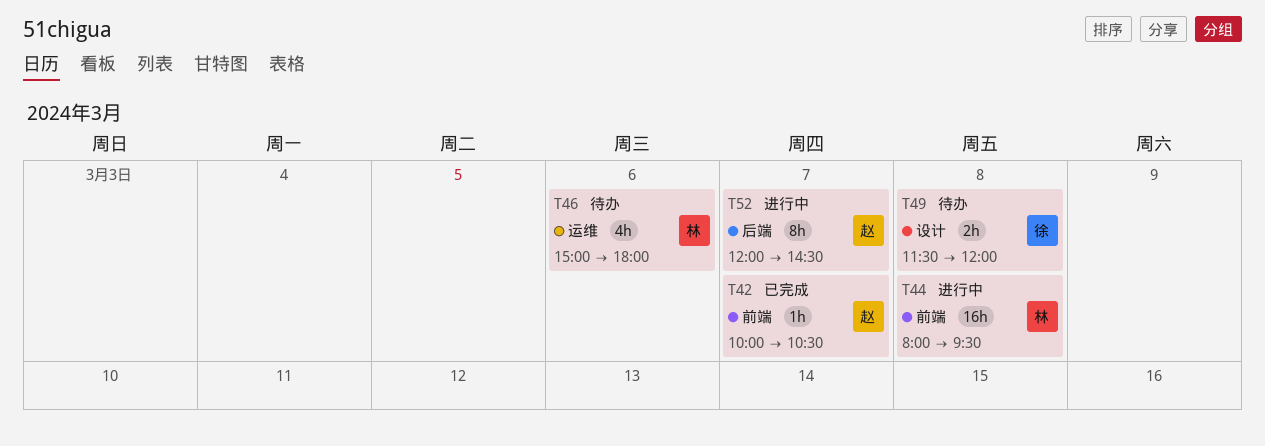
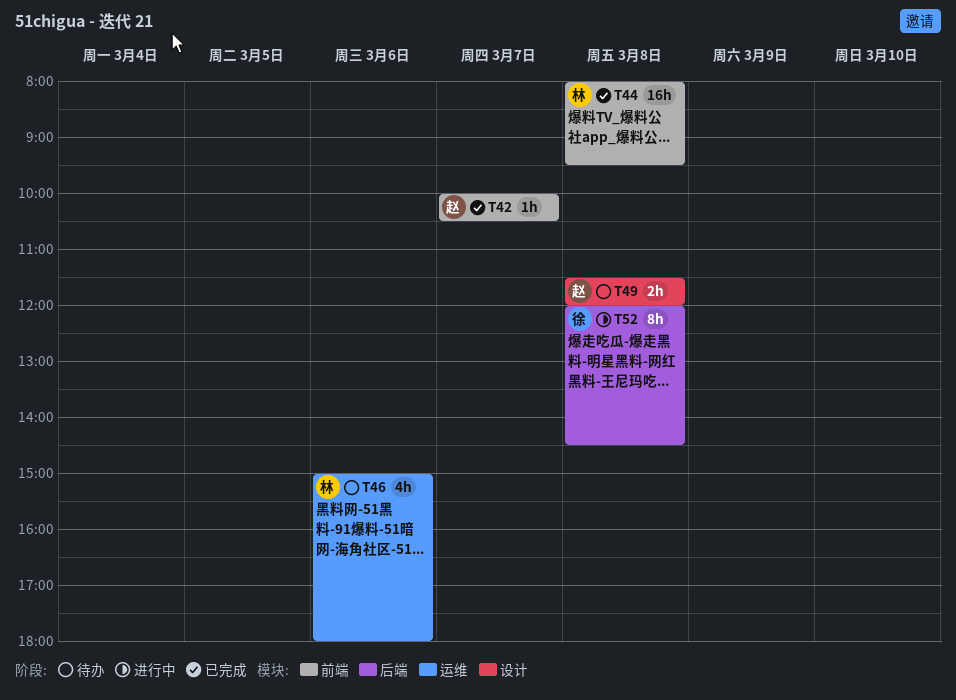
T44, status: 进行中 -> 已完成
T49, owner: 徐 -> 赵
T52, owner: 赵 -> 徐
T52, day: Mar 7 -> Mar 8

